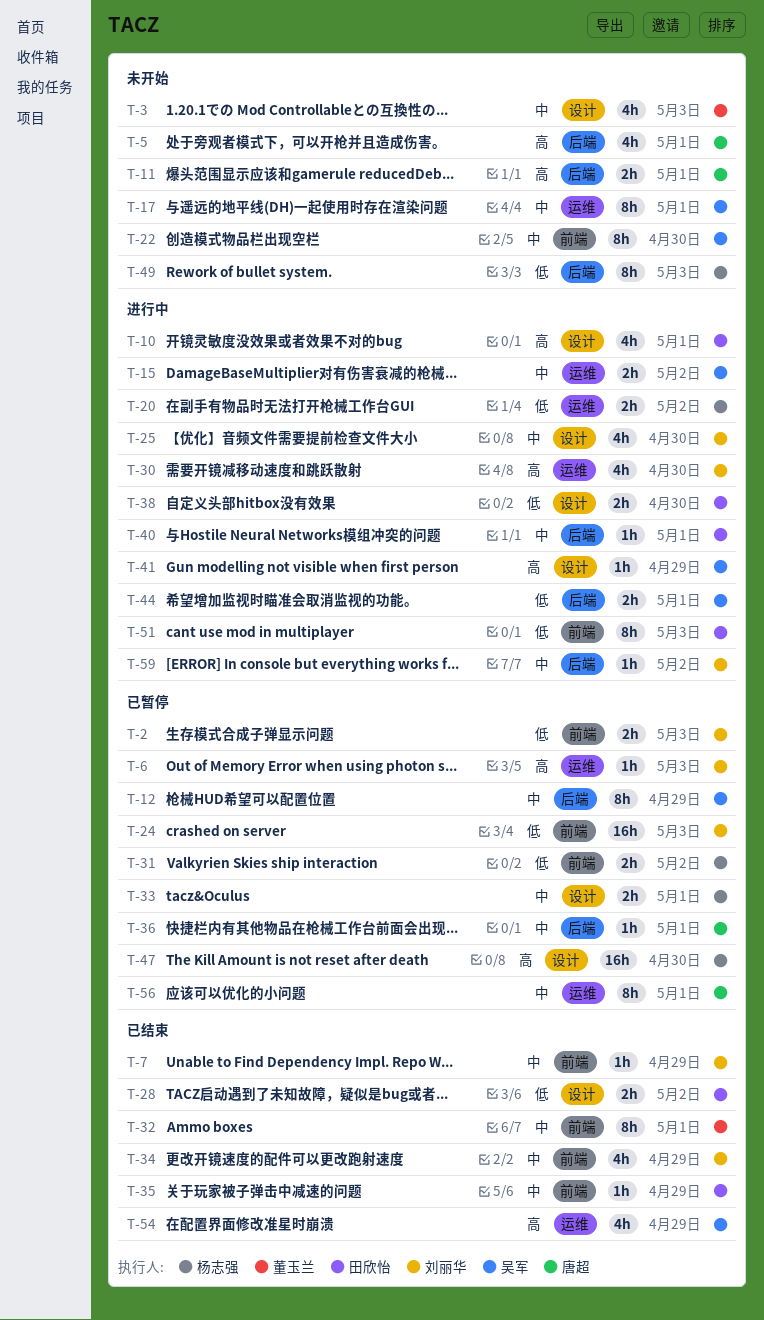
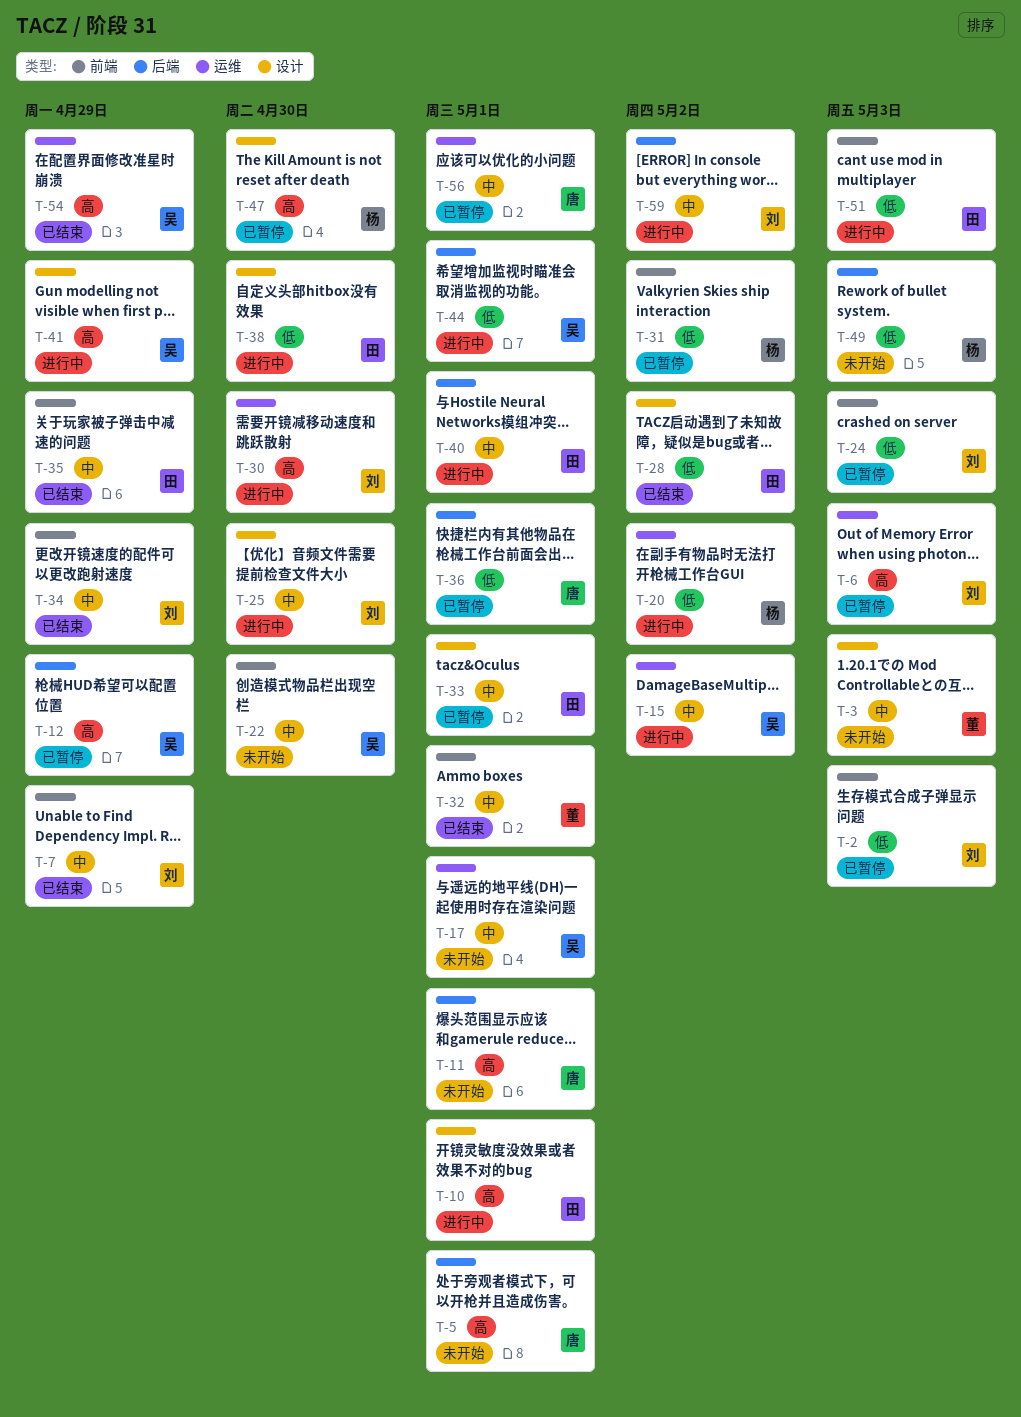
T-12, priority: 中 -> 高
T-33, owner: 杨志强 -> 田欣怡
T-36, priority: 中 -> 低

